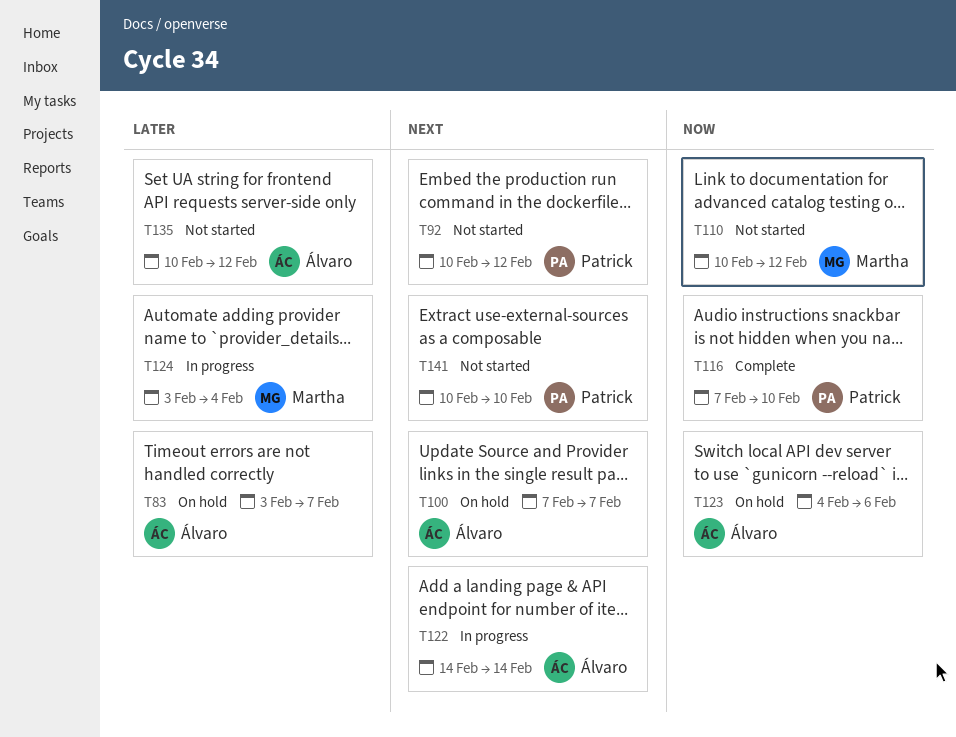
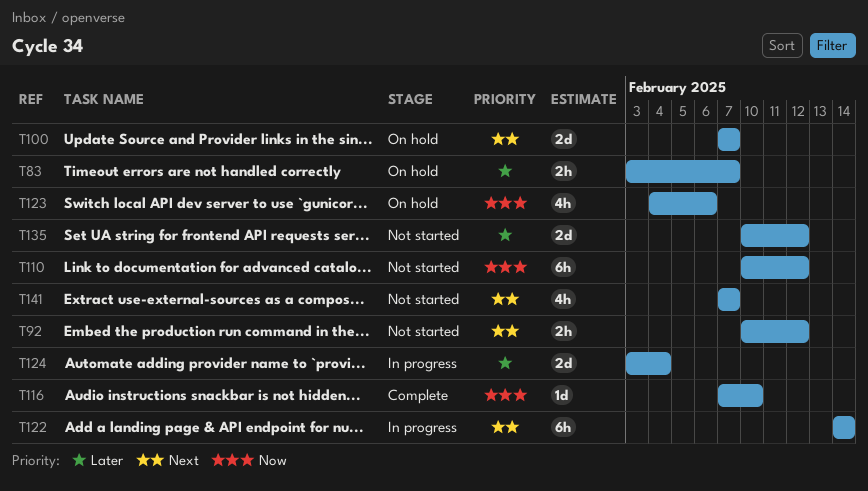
T141, start: Feb 10 -> Feb 7
T141, due: Feb 10 -> Feb 7

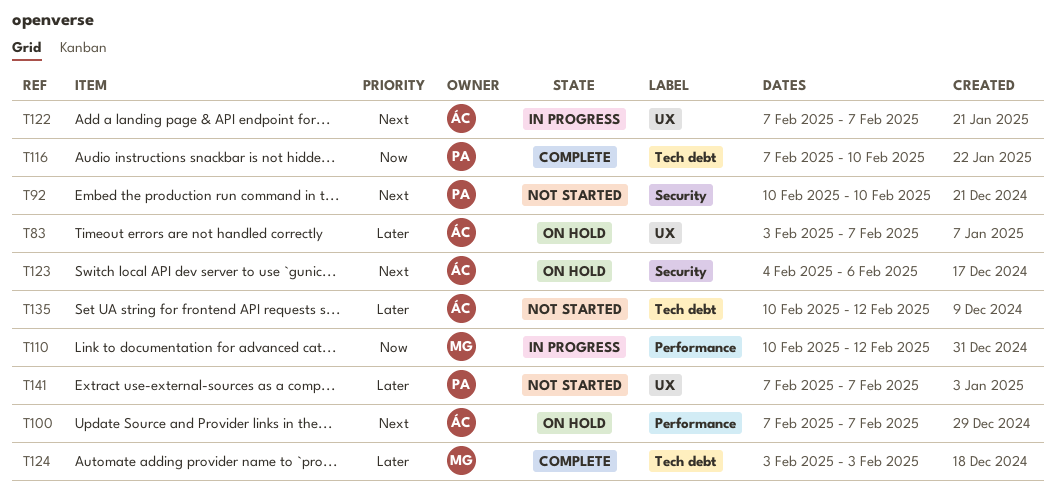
T92, due: Feb 12 -> Feb 10
T110, status: Not started -> In progress
T122, start: Feb 14 -> Feb 7
T122, due: Feb 14 -> Feb 7
T123, priority: Now -> Next
T124, status: In progress -> Complete
T124, due: Feb 4 -> Feb 3
T141, priority: Next -> Later

